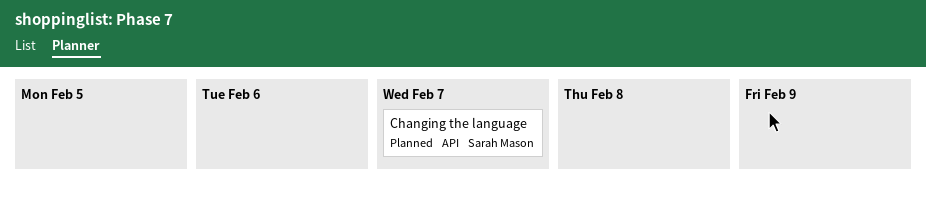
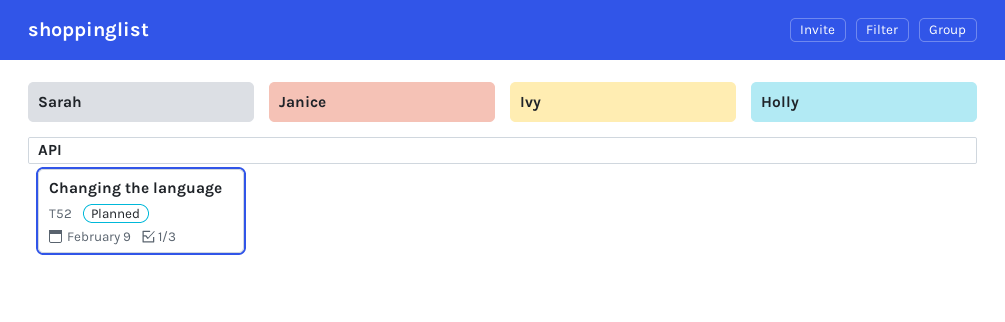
Changing the language, due: Feb 7 -> Feb 9

